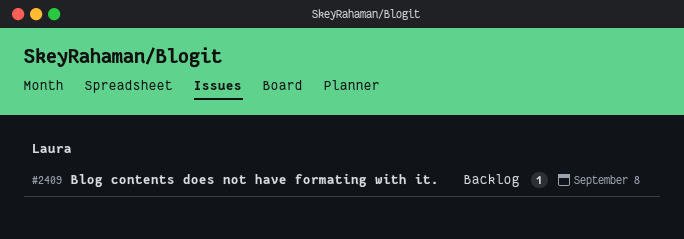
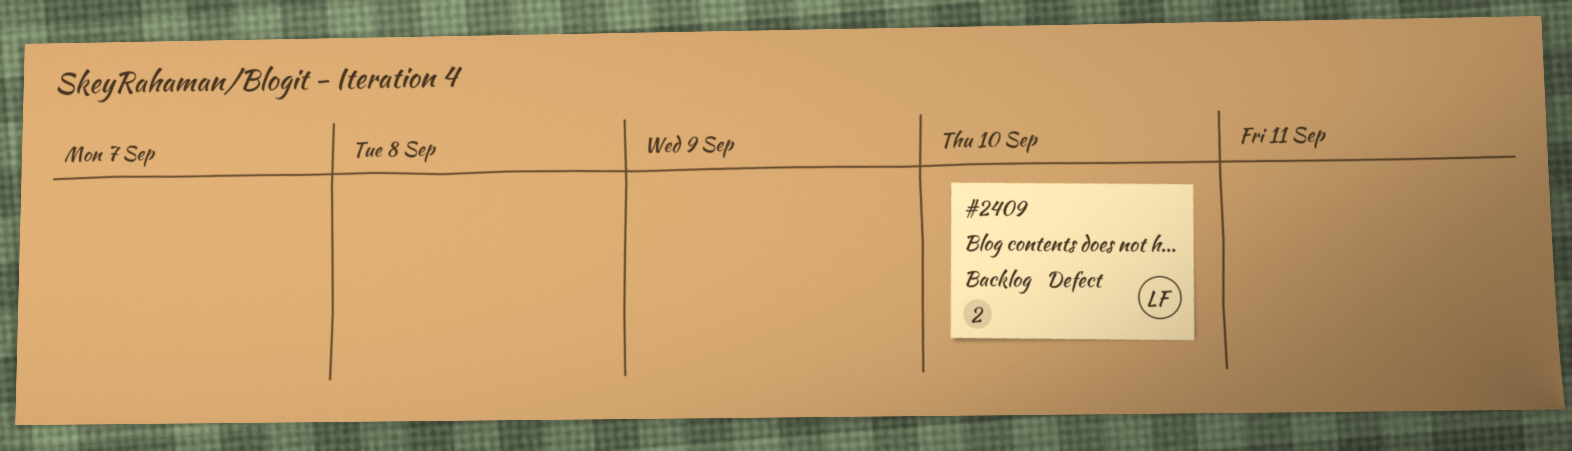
#2409, estimate: 1 -> 2
#2409, due: Sep 8 -> Sep 10

